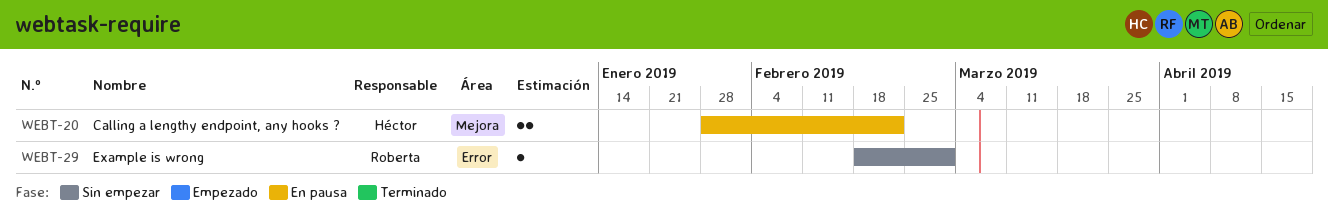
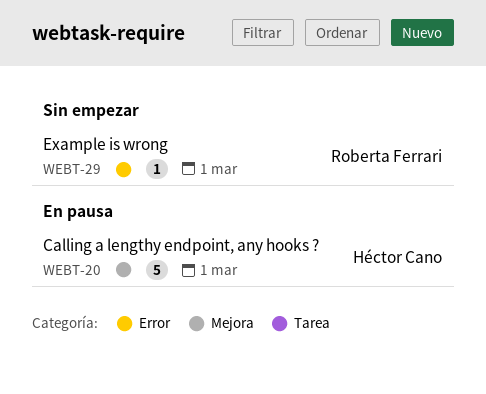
WEBT-20, estimate: 2 -> 5
WEBT-20, due: Feb 22 -> Mar 1

